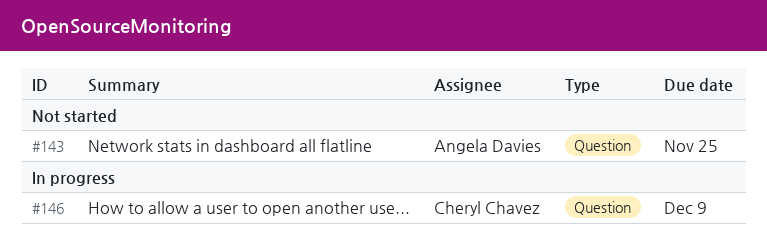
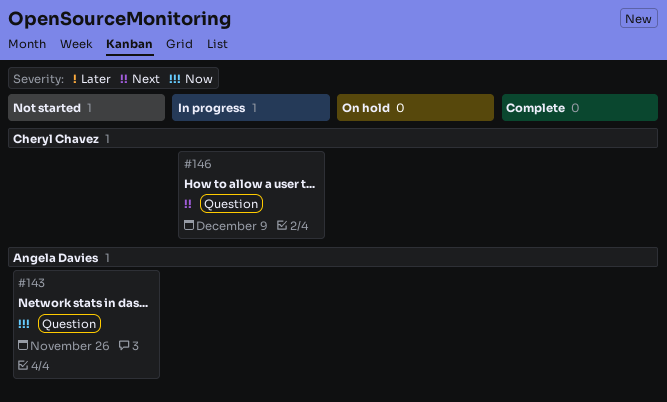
#143, due: Nov 25 -> Nov 26

